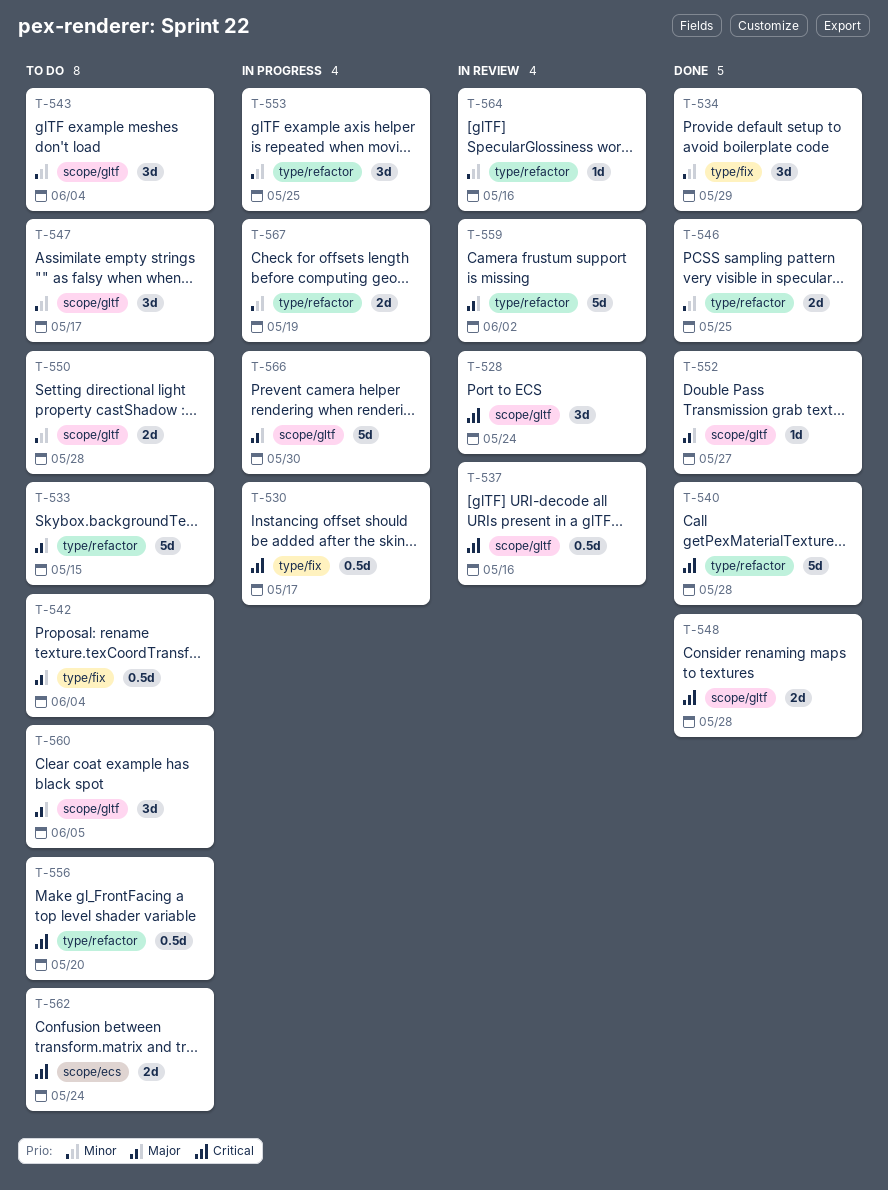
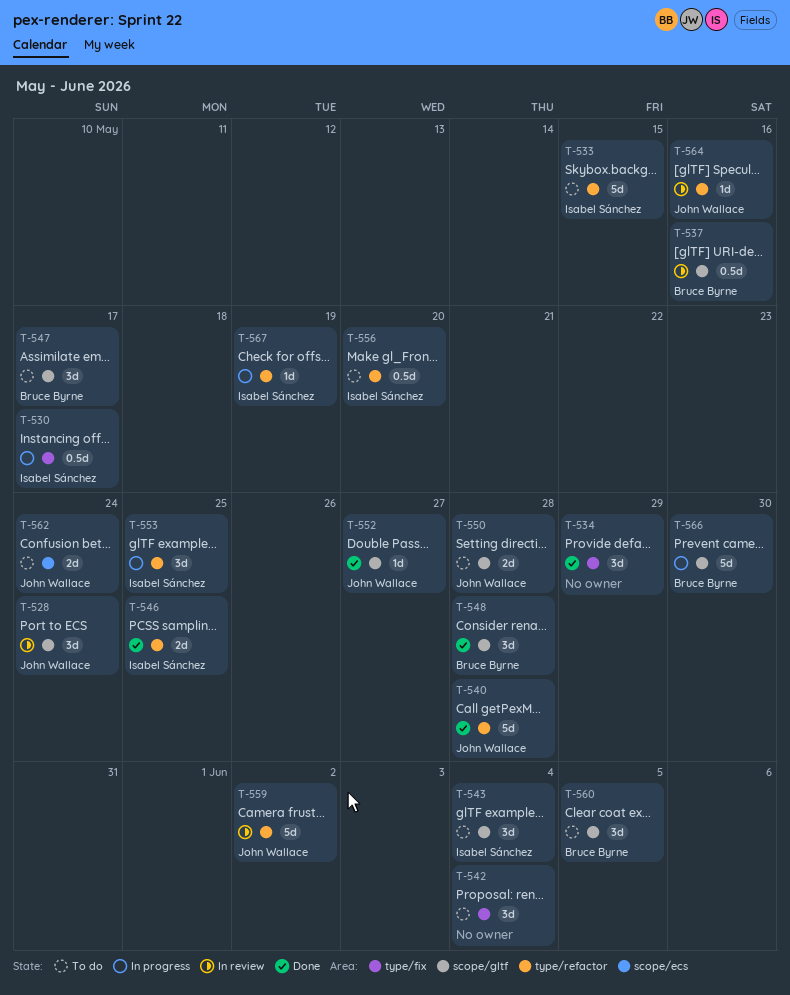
T-542, estimate: 0.5d -> 3d
T-548, estimate: 2d -> 3d
T-567, estimate: 2d -> 1d

